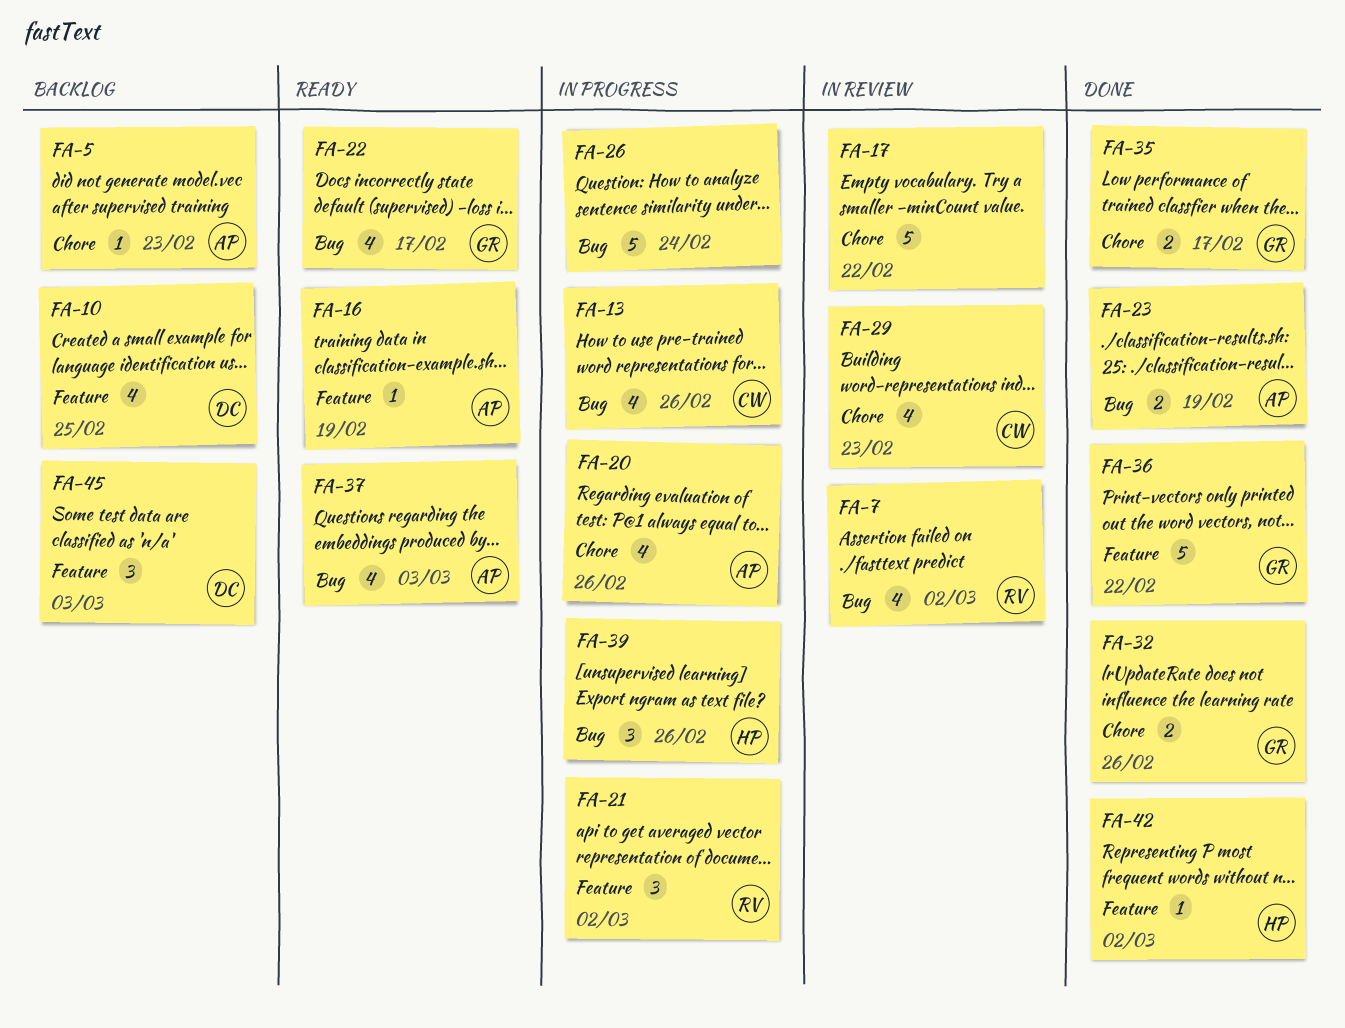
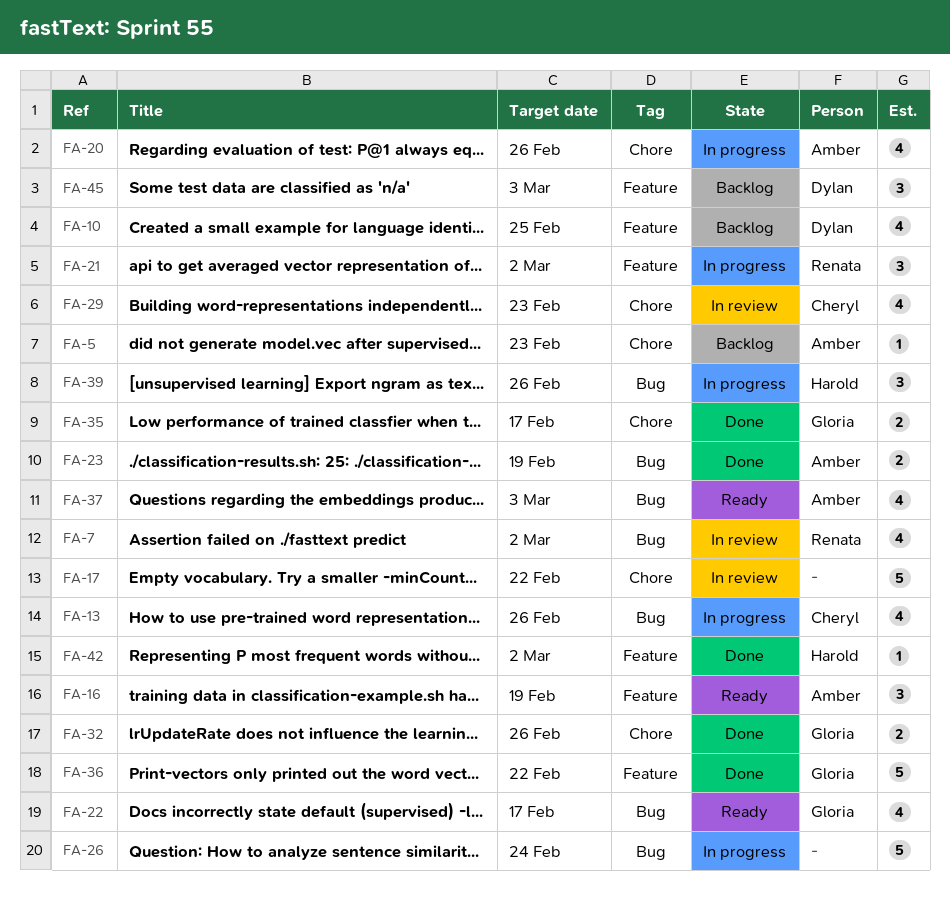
FA-16, estimate: 1 -> 3

